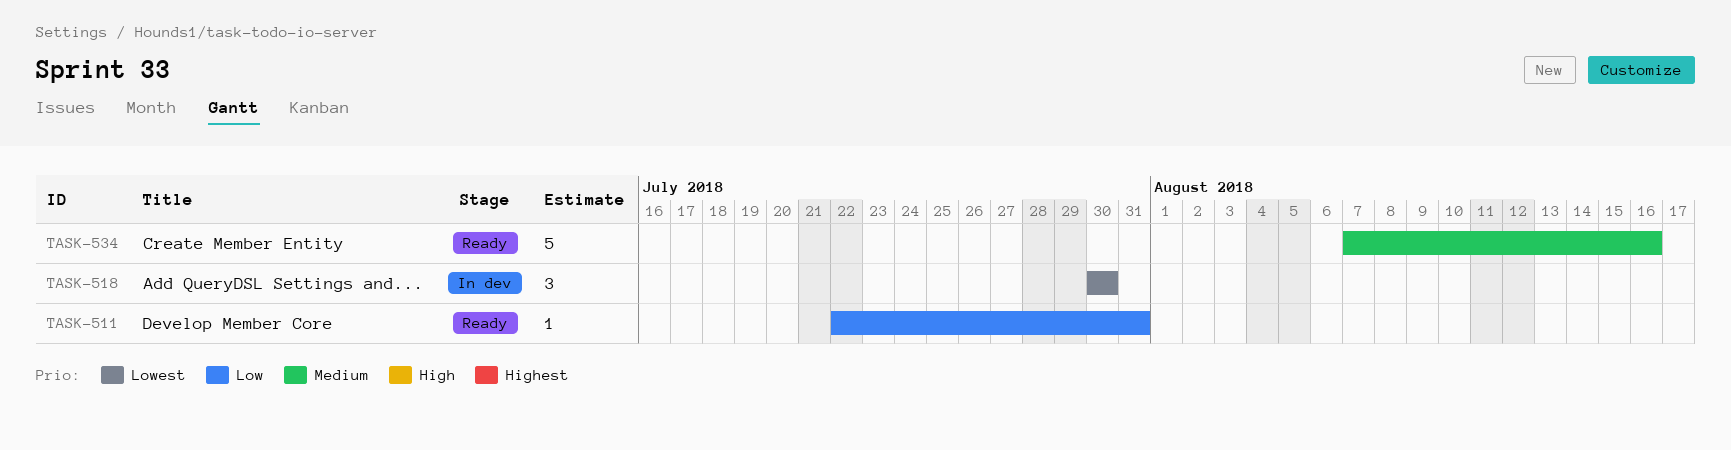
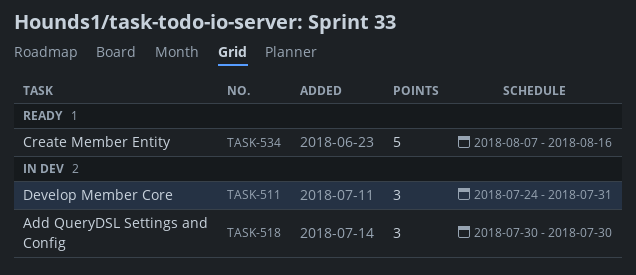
TASK-511, status: Ready -> In dev
TASK-511, estimate: 1 -> 3
TASK-511, start: Jul 22 -> Jul 24

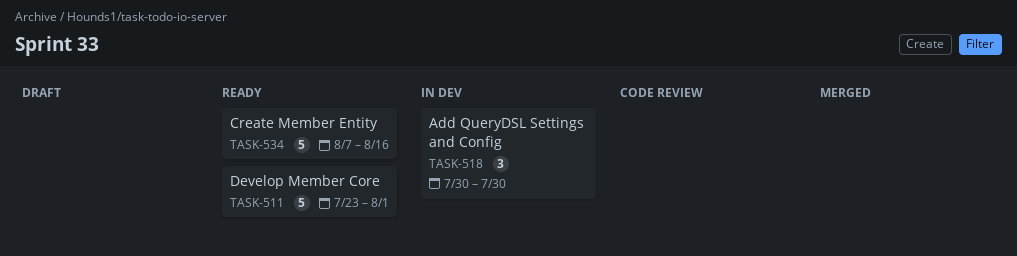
TASK-511, status: In dev -> Ready
TASK-511, estimate: 3 -> 5
TASK-511, start: Jul 24 -> Jul 23
TASK-511, due: Jul 31 -> Aug 1

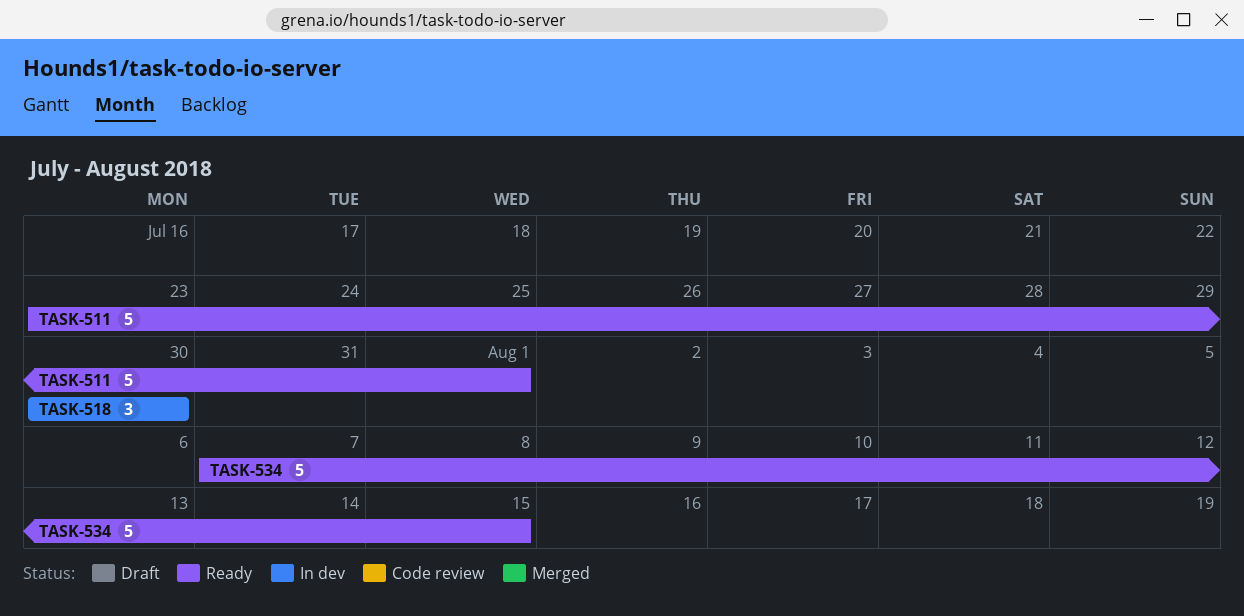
TASK-534, due: Aug 16 -> Aug 15

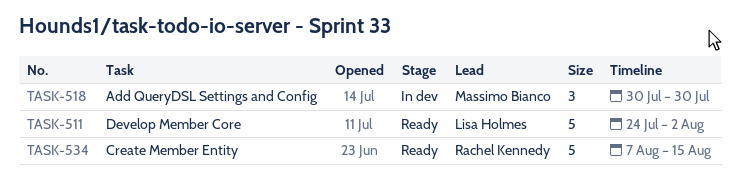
TASK-511, start: Jul 23 -> Jul 24
TASK-511, due: Aug 1 -> Aug 2

